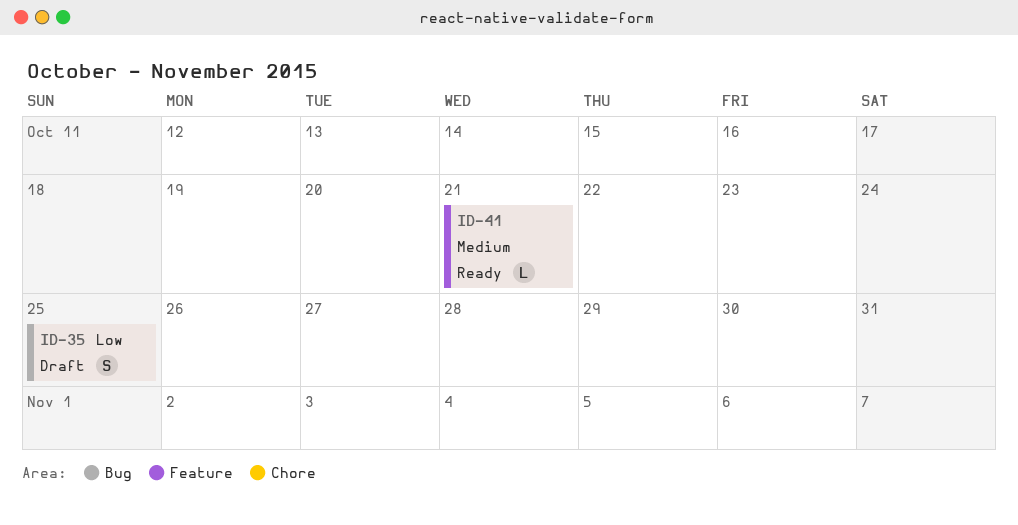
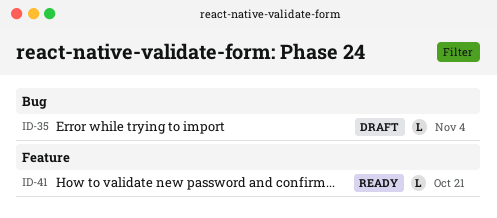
ID-35, estimate: S -> L
ID-35, due: Oct 25 -> Nov 4

